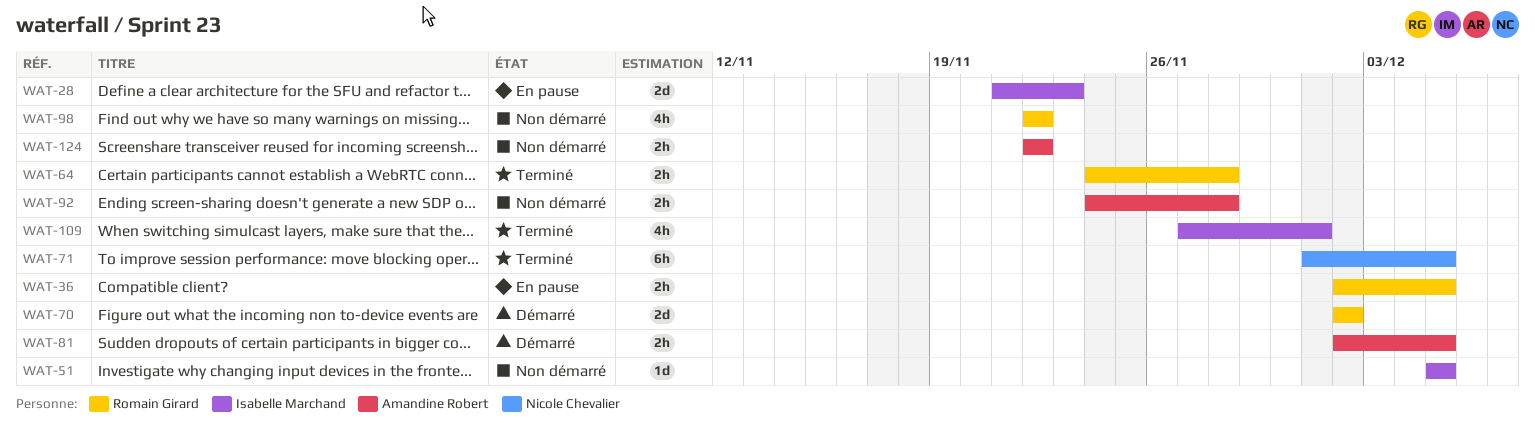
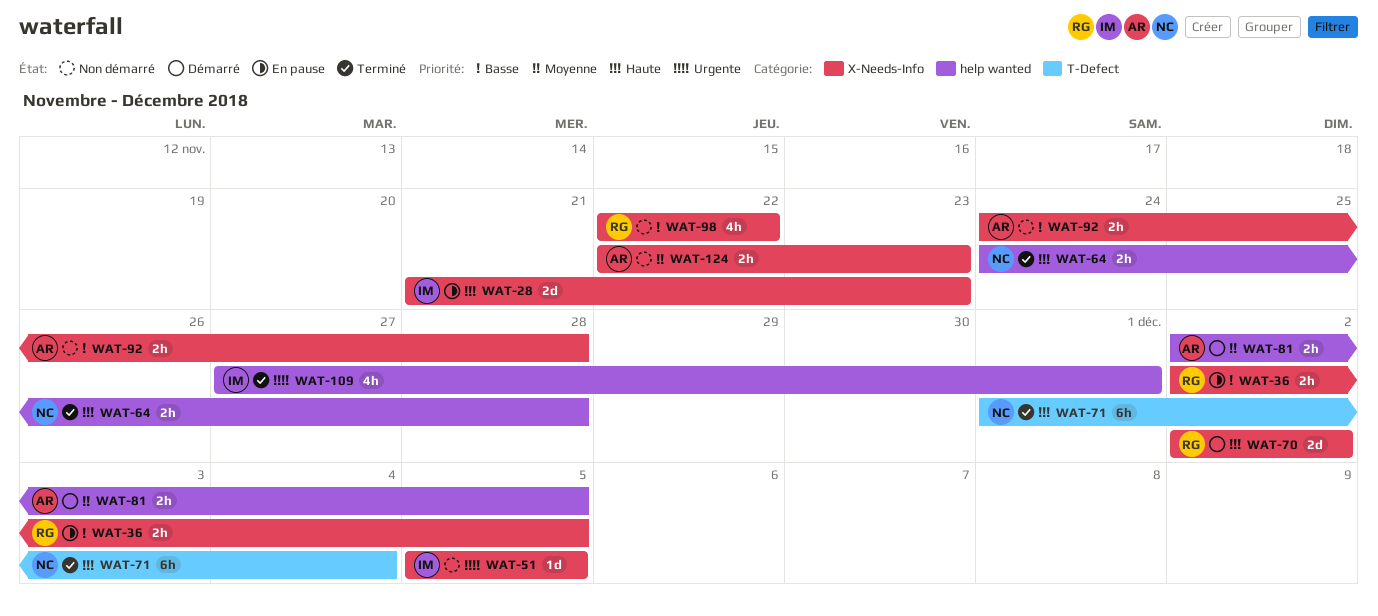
WAT-64, owner: Romain Girard -> Nicole Chevalier
WAT-71, due: Dec 5 -> Dec 4
WAT-124, due: Nov 22 -> Nov 23

